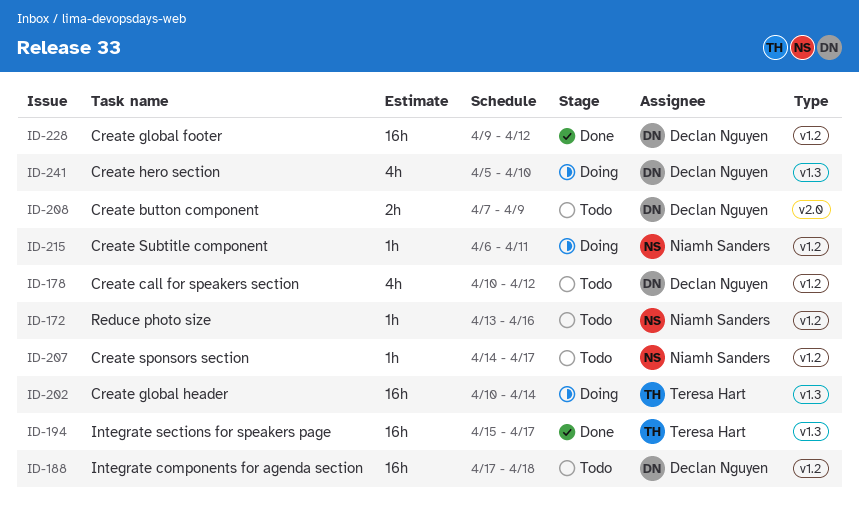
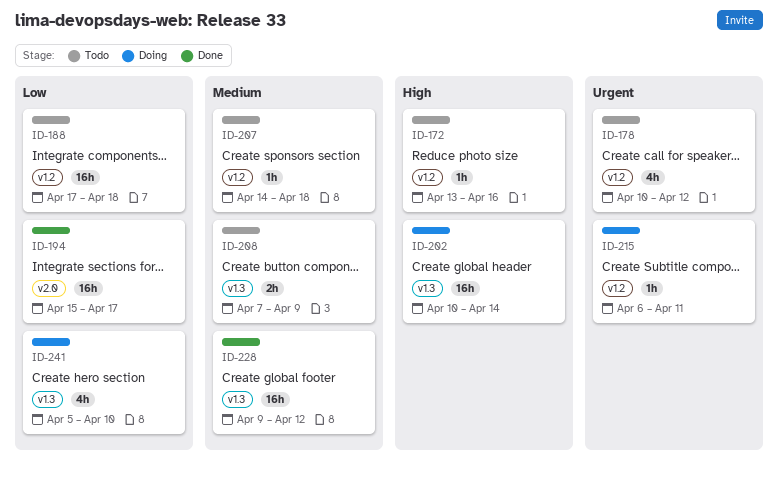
ID-194, label: v1.3 -> v2.0
ID-207, due: Apr 17 -> Apr 18
ID-208, label: v2.0 -> v1.3
ID-228, label: v1.2 -> v1.3

